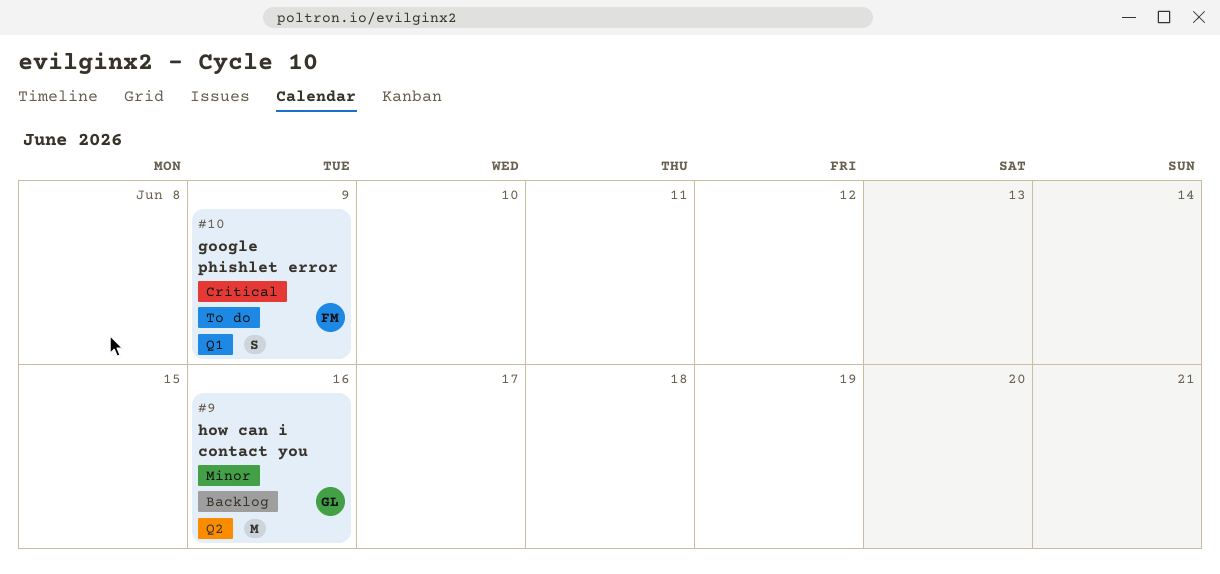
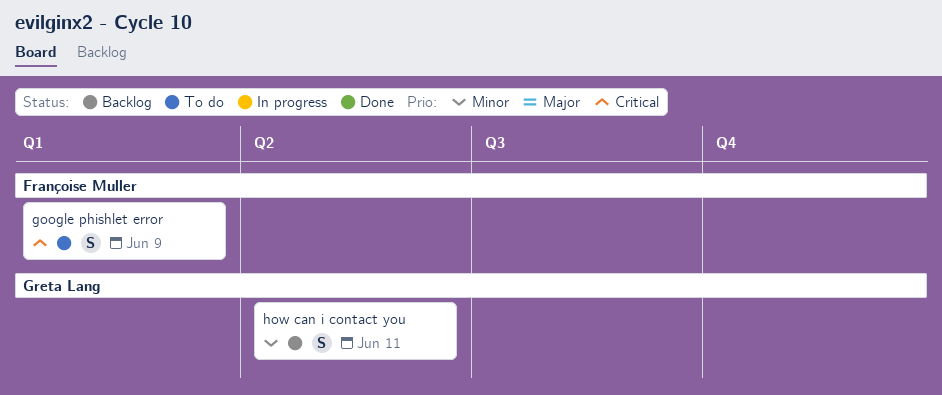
how can i contact you, estimate: M -> S
how can i contact you, due: Jun 16 -> Jun 11

